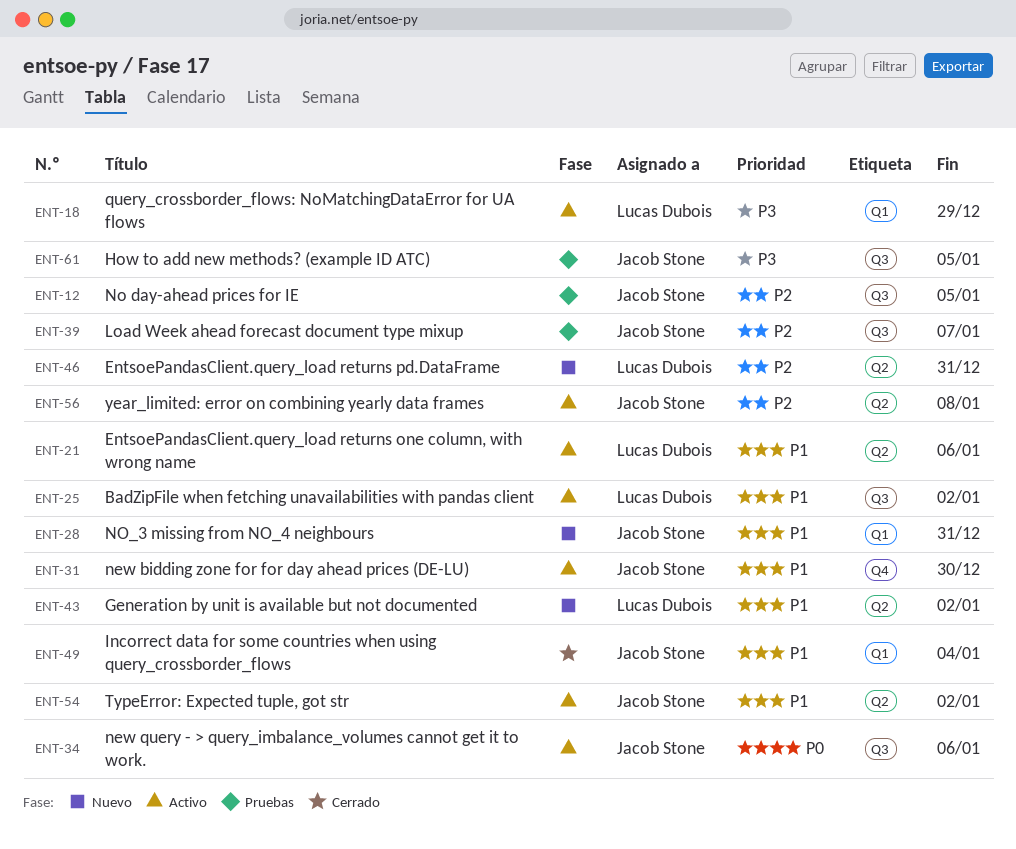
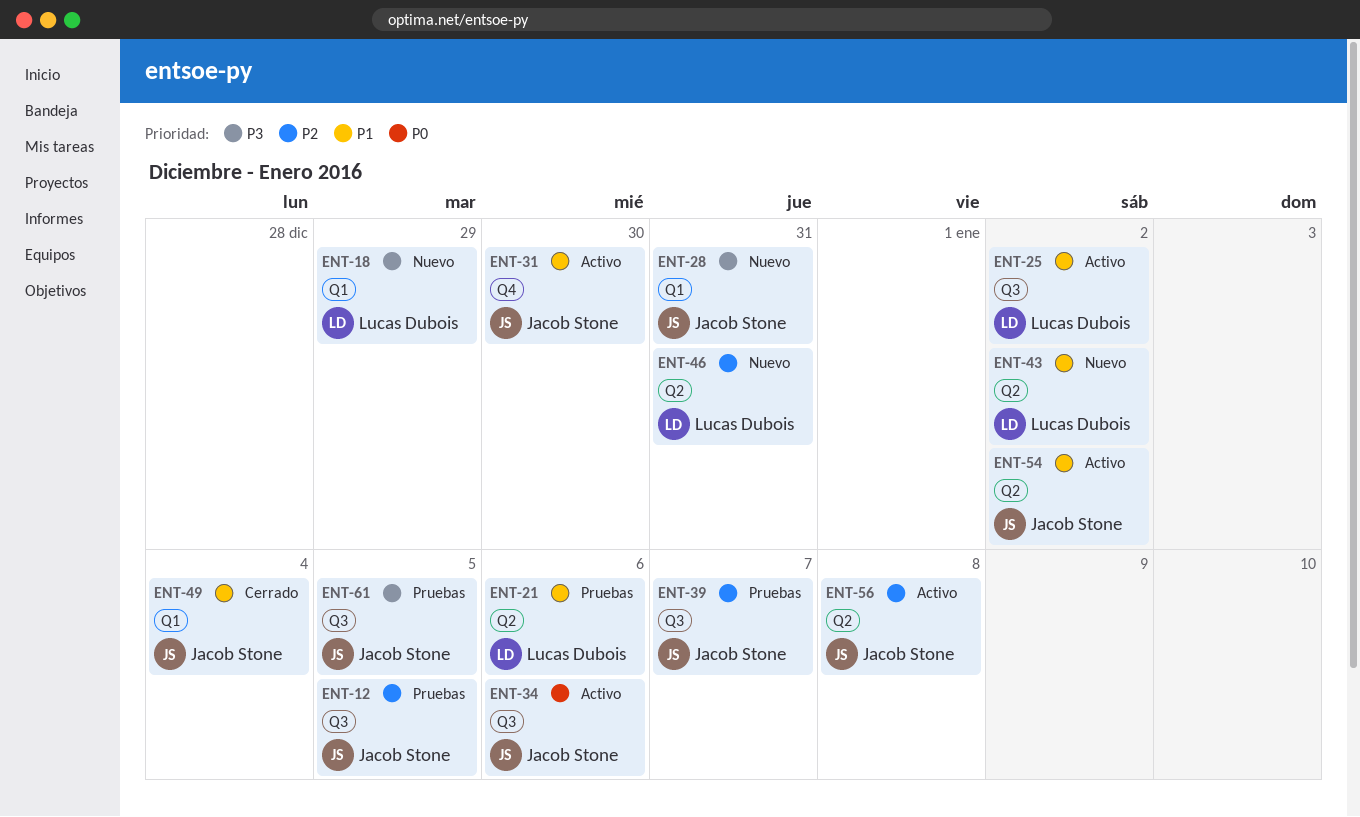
ENT-18, status: Activo -> Nuevo
ENT-21, status: Activo -> Pruebas
ENT-28, priority: P1 -> P3

